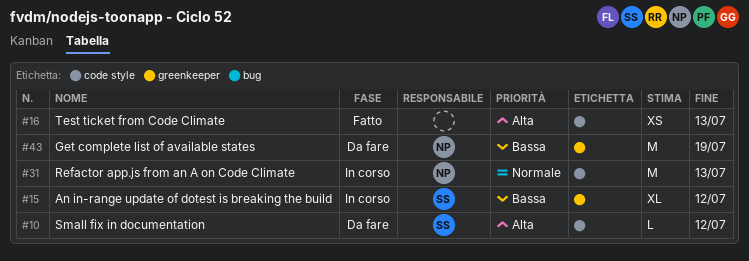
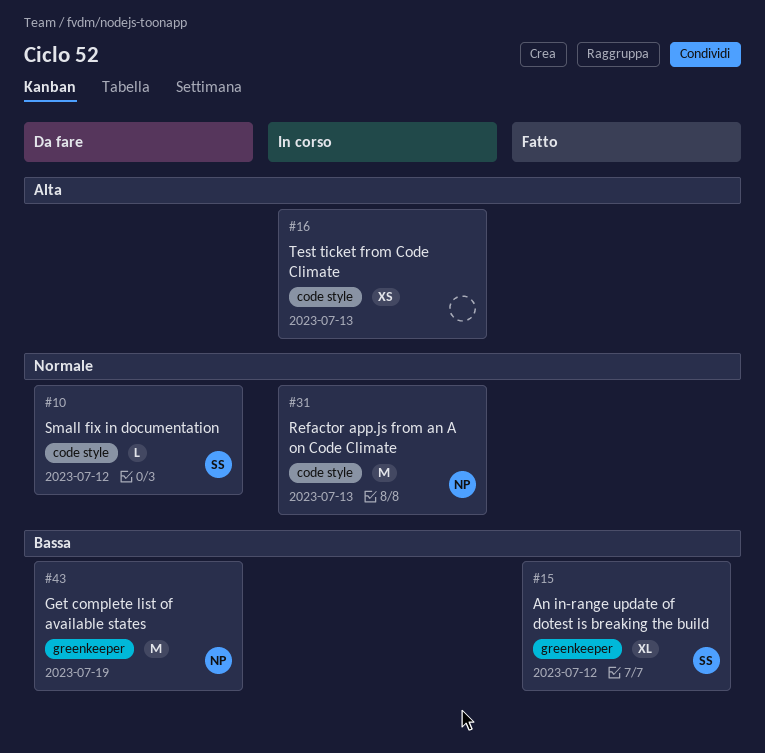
#10, priority: Alta -> Normale
#15, status: In corso -> Fatto
#16, status: Fatto -> In corso

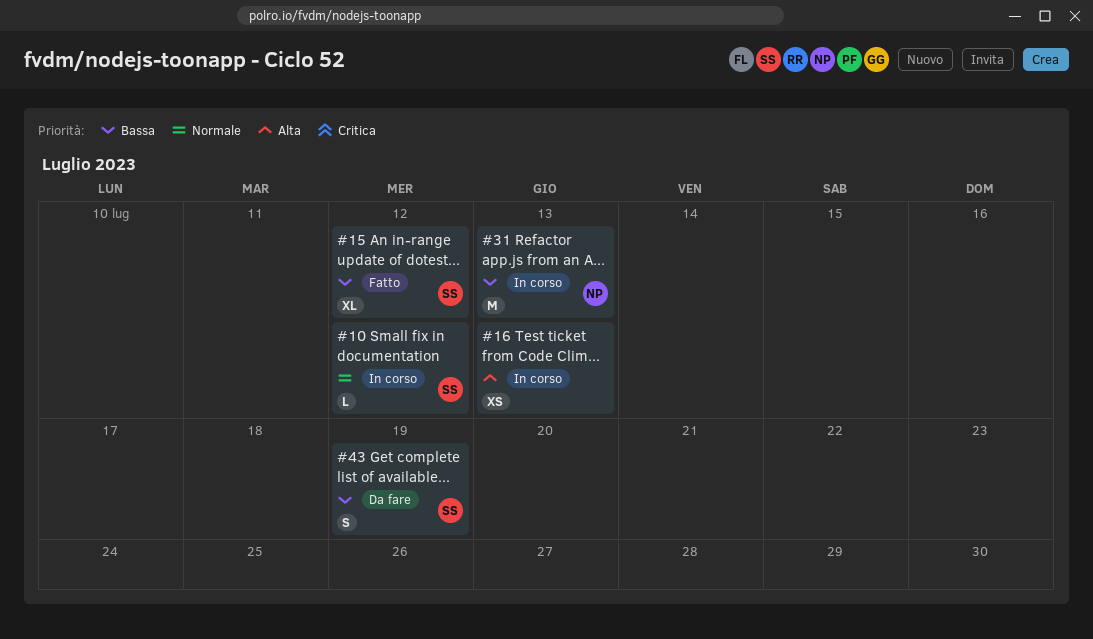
#10, status: Da fare -> In corso
#31, priority: Normale -> Bassa
#43, owner: NP -> SS
#43, estimate: M -> S

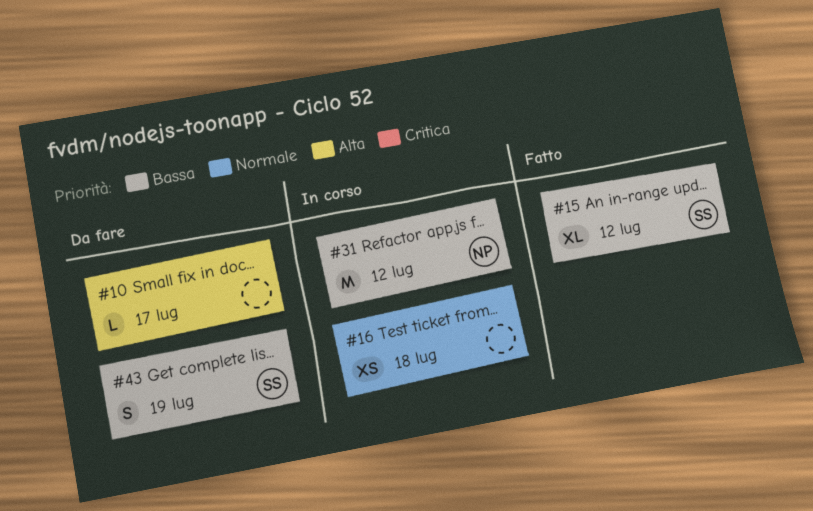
#10, status: In corso -> Da fare
#10, owner: SS -> none
#10, priority: Normale -> Alta
#10, due: Jul 12 -> Jul 17
#16, priority: Alta -> Normale
#16, due: Jul 13 -> Jul 18
#31, due: Jul 13 -> Jul 12

